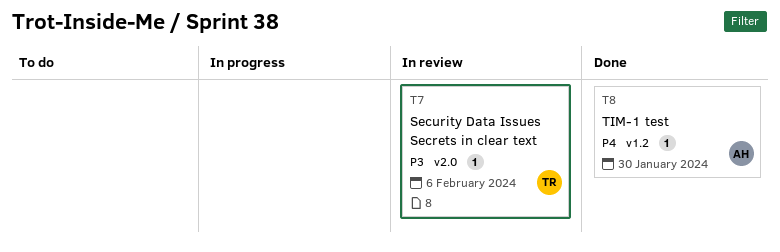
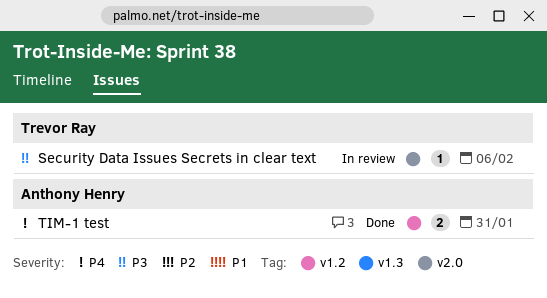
TIM-1 test, estimate: 1 -> 2
TIM-1 test, due: Jan 30 -> Jan 31

